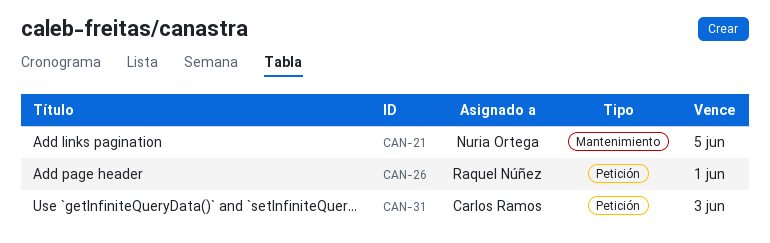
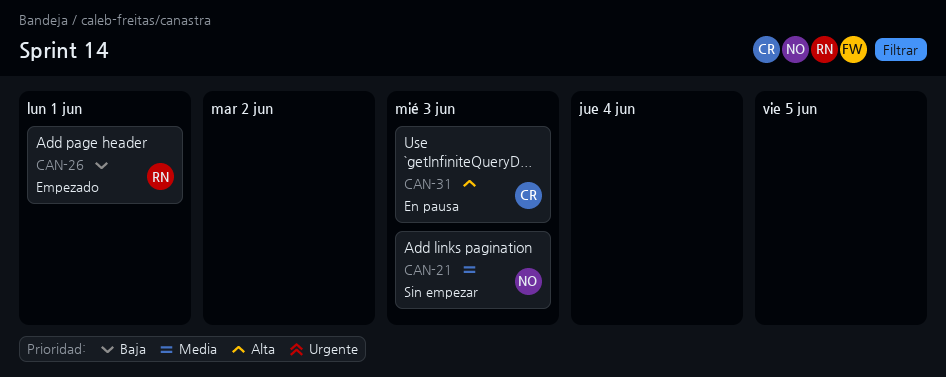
CAN-21, due: Jun 5 -> Jun 3

